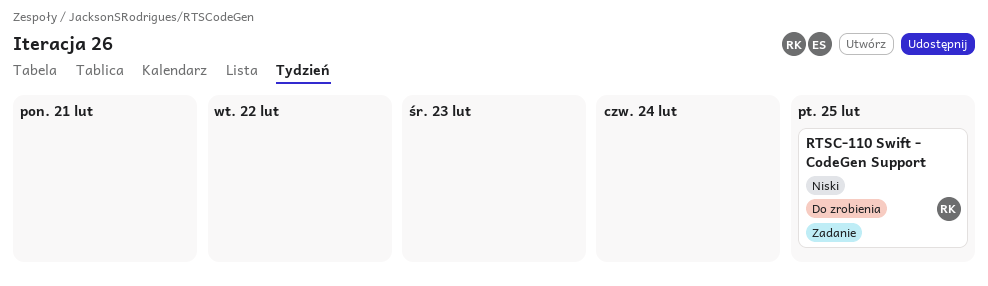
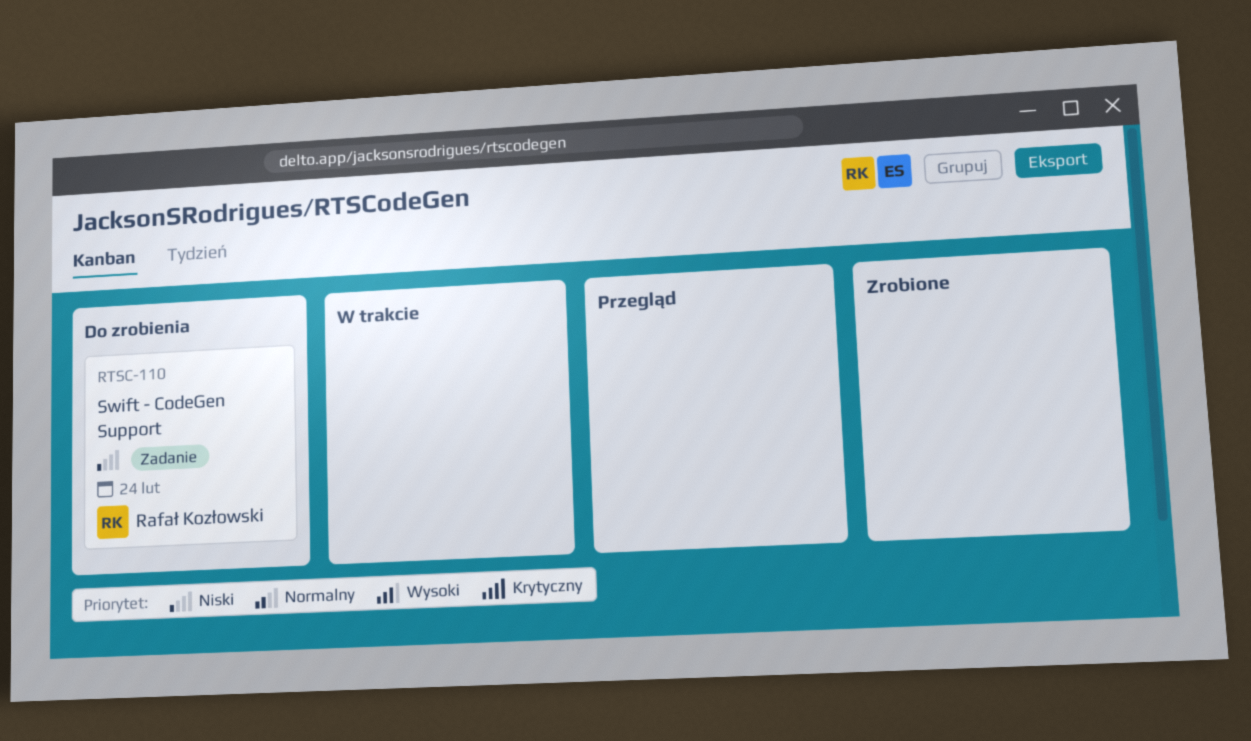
RTSC-110, due: Feb 25 -> Feb 24

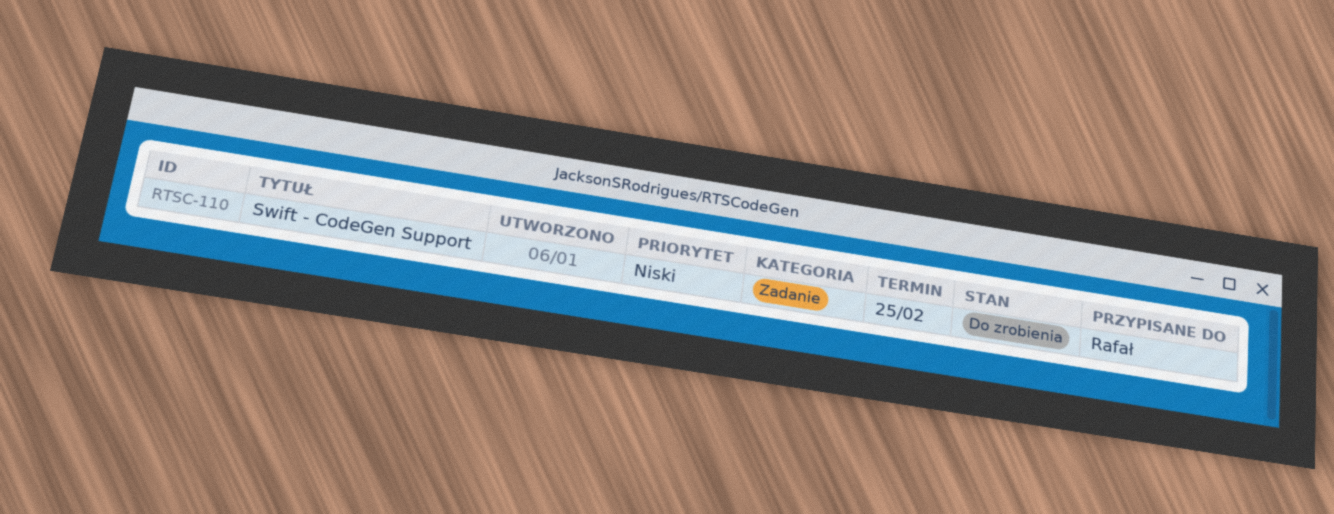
RTSC-110, due: Feb 24 -> Feb 25

